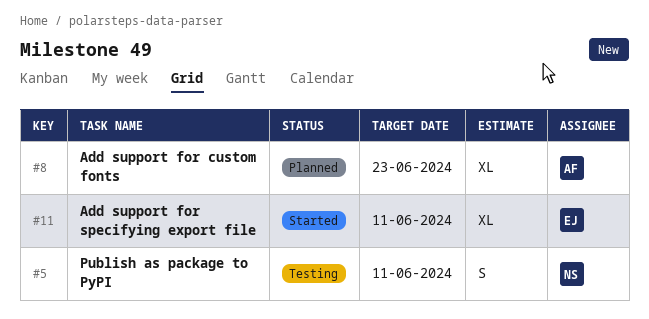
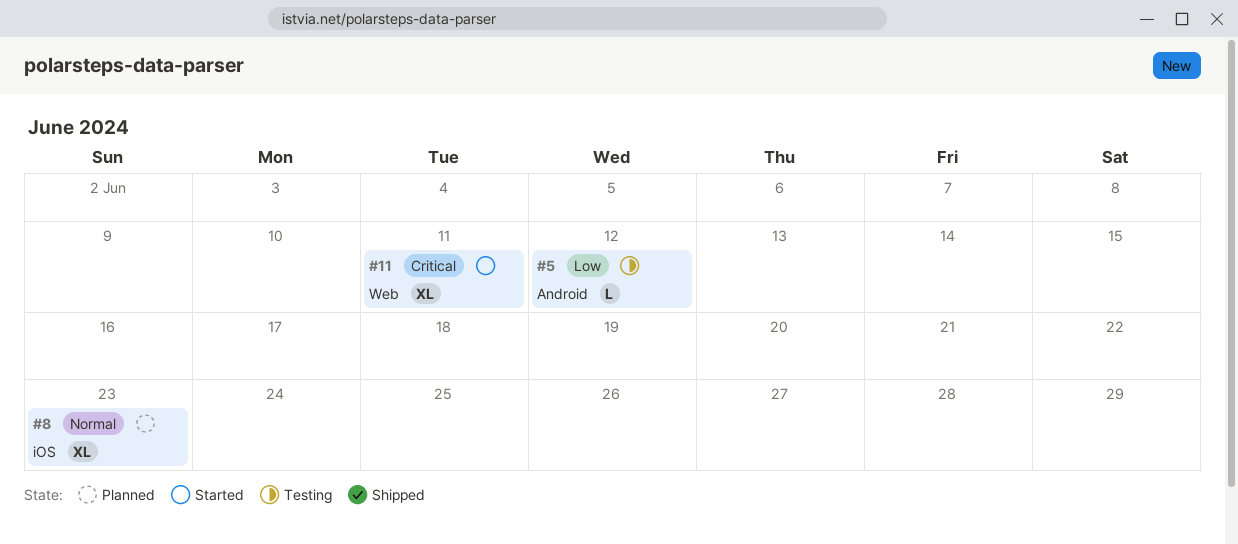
#5, estimate: S -> L
#5, due: Jun 11 -> Jun 12

